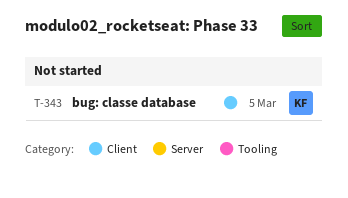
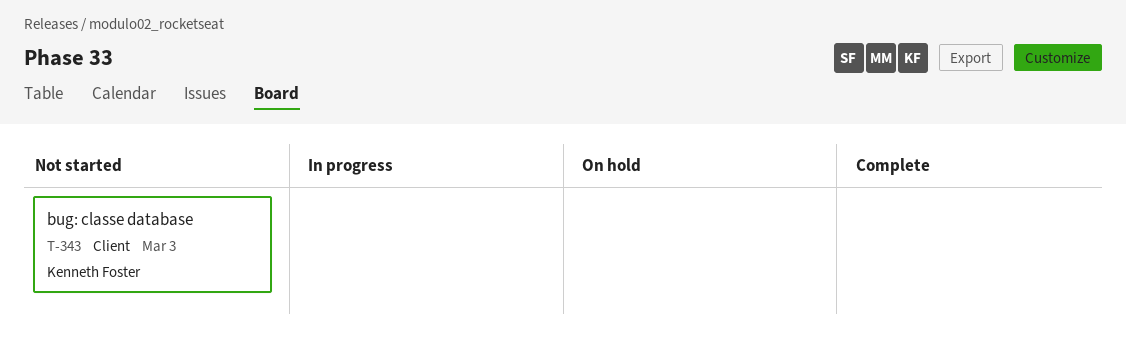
T-343, due: Mar 5 -> Mar 3

